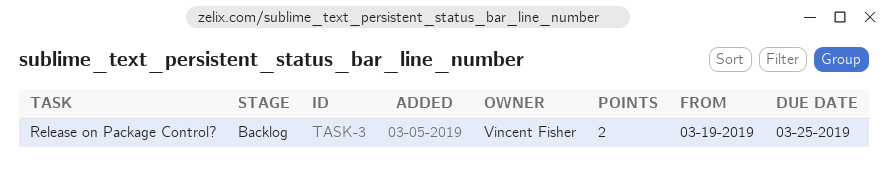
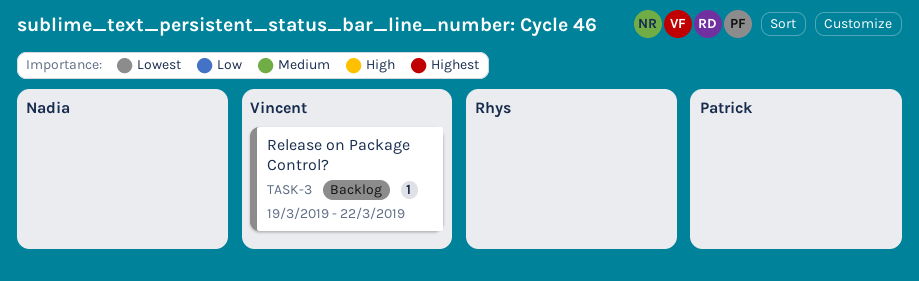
TASK-3, estimate: 2 -> 1
TASK-3, due: Mar 25 -> Mar 22

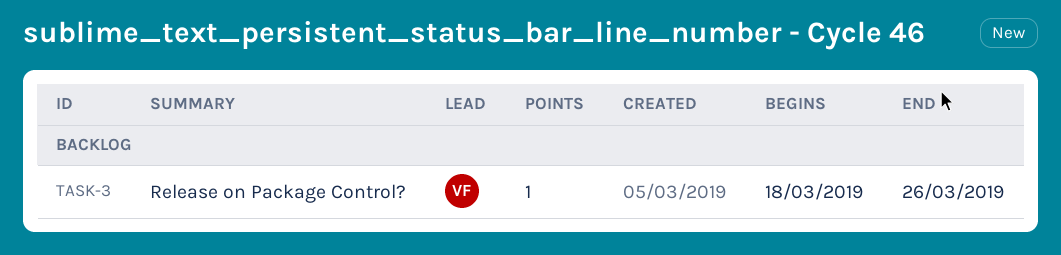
TASK-3, start: Mar 19 -> Mar 18
TASK-3, due: Mar 22 -> Mar 26

